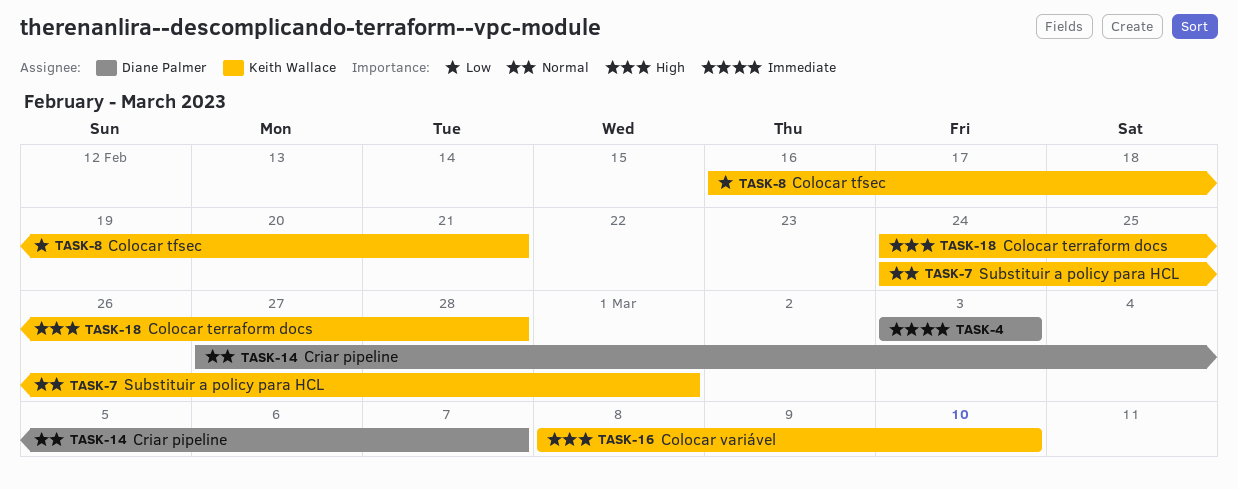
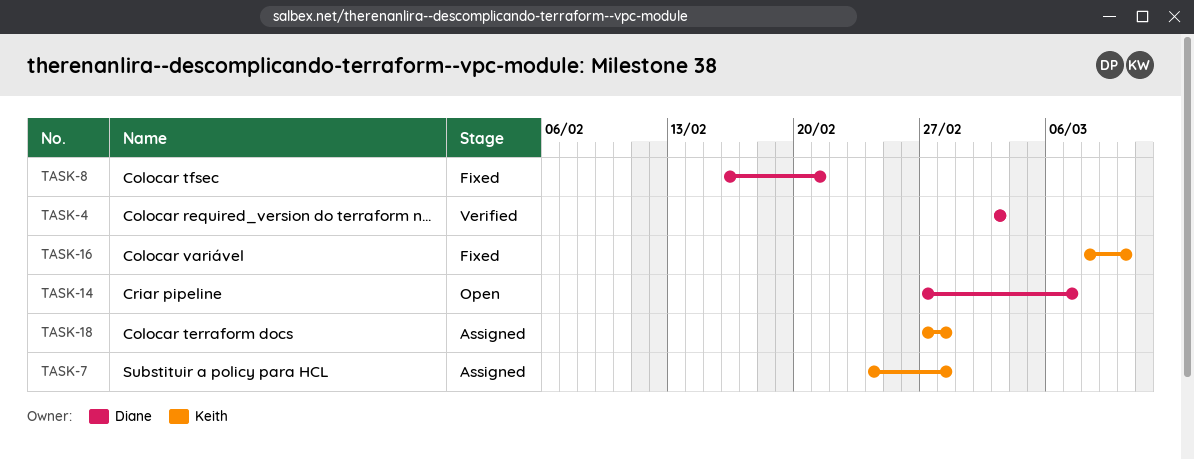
TASK-7, due: Mar 1 -> Feb 28
TASK-8, owner: Keith Wallace -> Diane Palmer
TASK-18, start: Feb 24 -> Feb 27

